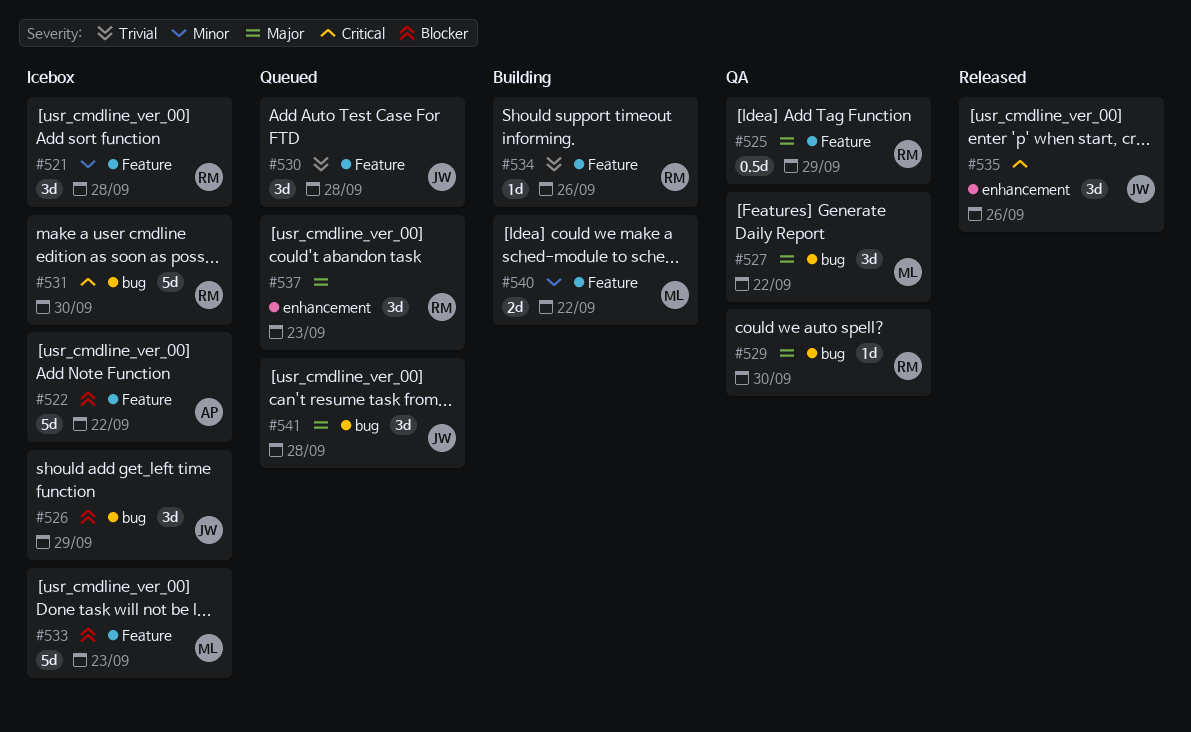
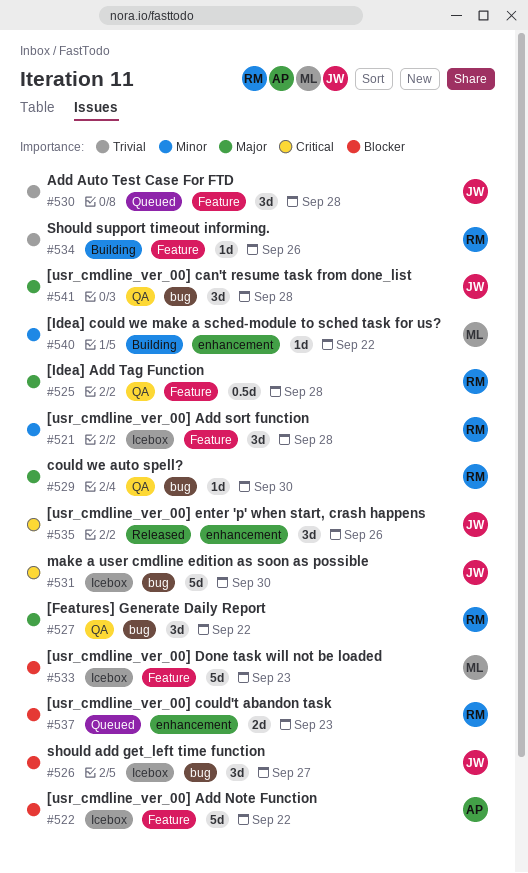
#525, due: Sep 29 -> Sep 28
#526, due: Sep 29 -> Sep 27
#527, owner: ML -> RM
#531, owner: RM -> JW
#537, priority: Major -> Blocker
#537, estimate: 3d -> 2d
#540, label: Feature -> enhancement
#540, estimate: 2d -> 1d
#541, status: Queued -> QA

